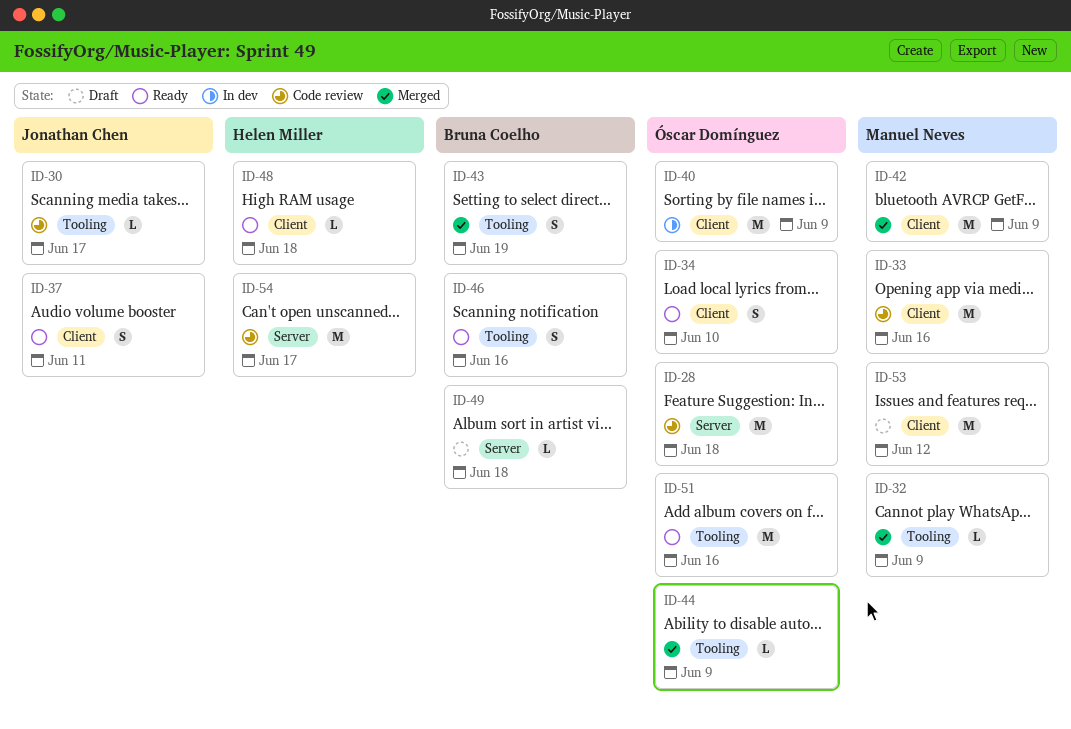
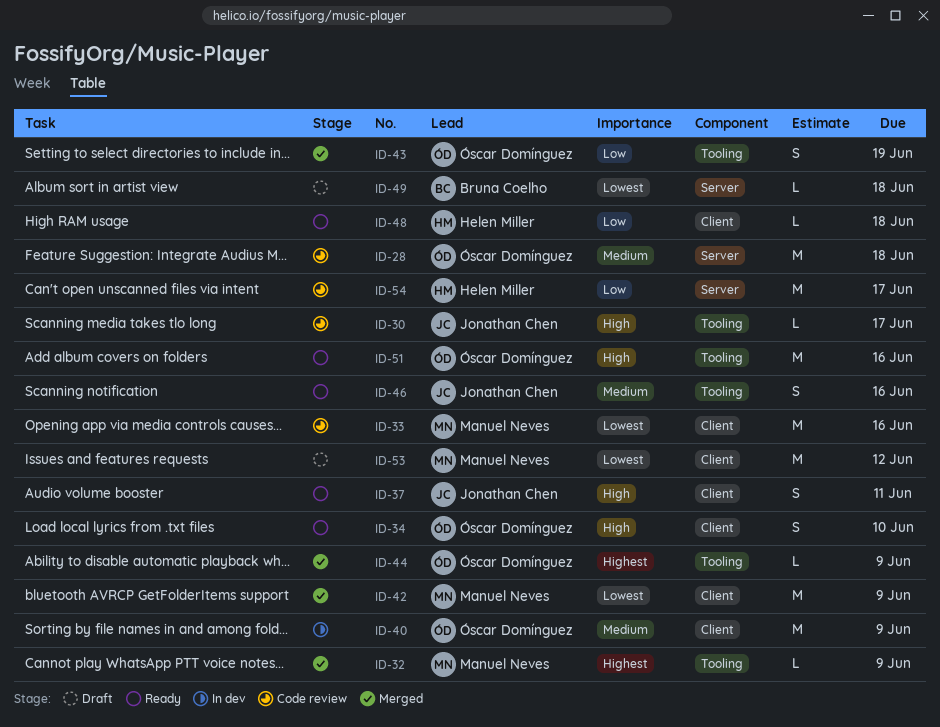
ID-43, owner: Bruna Coelho -> Óscar Domínguez
ID-46, owner: Bruna Coelho -> Jonathan Chen

